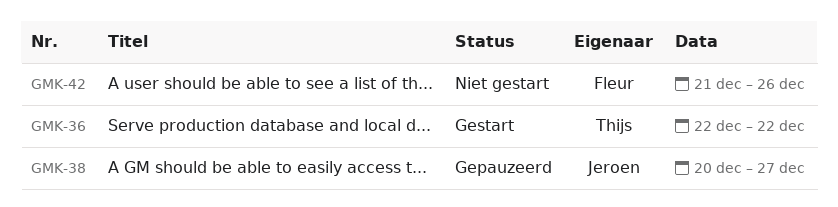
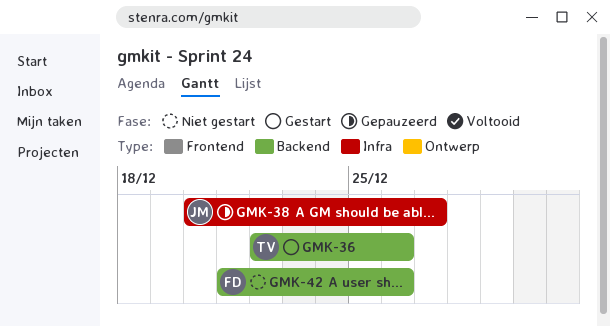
GMK-36, due: Dec 22 -> Dec 26

